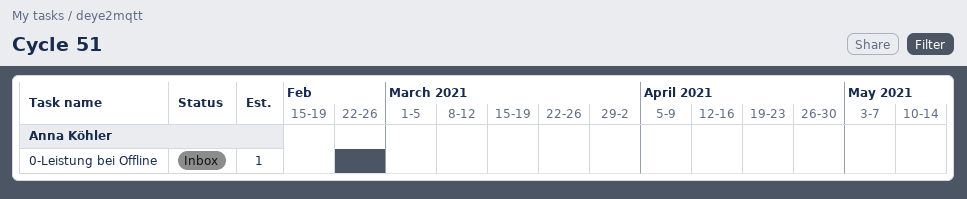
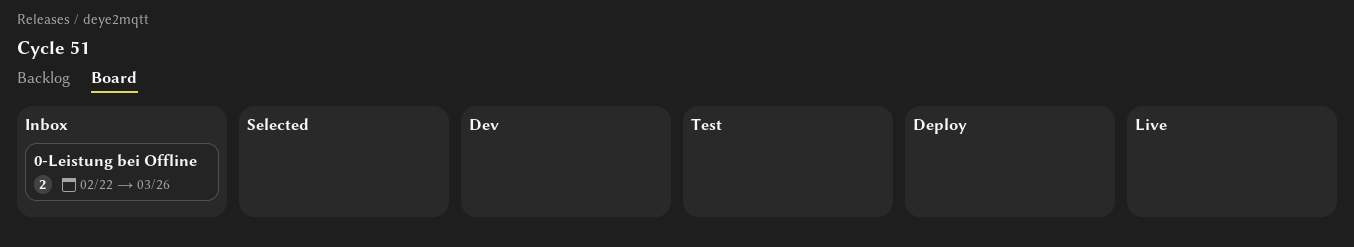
0-Leistung bei Offline, estimate: 1 -> 2
0-Leistung bei Offline, due: Feb 26 -> Mar 26

